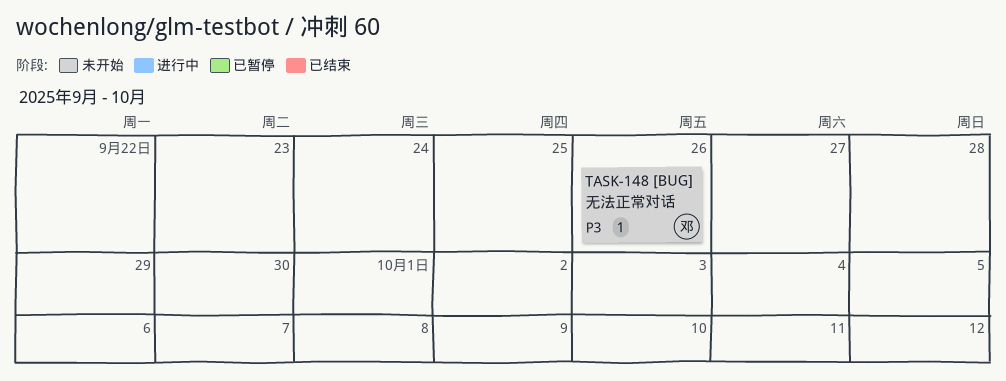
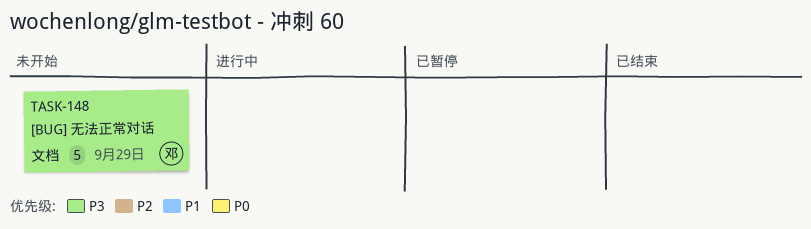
TASK-148, estimate: 1 -> 5
TASK-148, due: Sep 26 -> Sep 29

